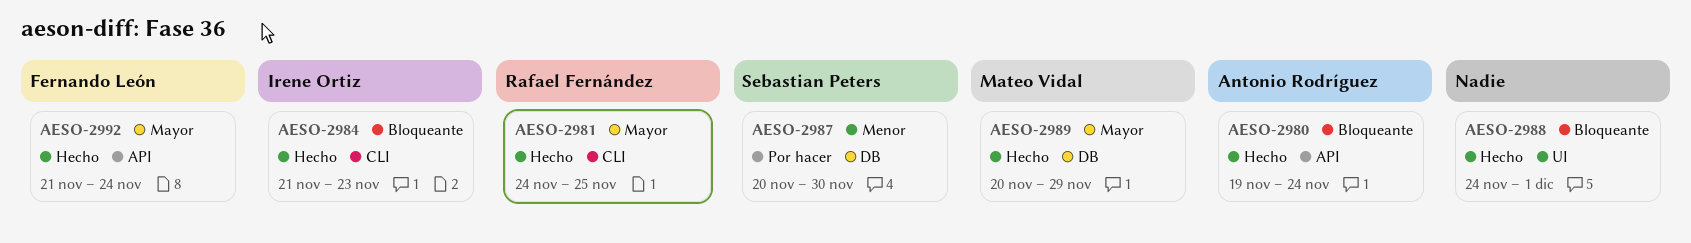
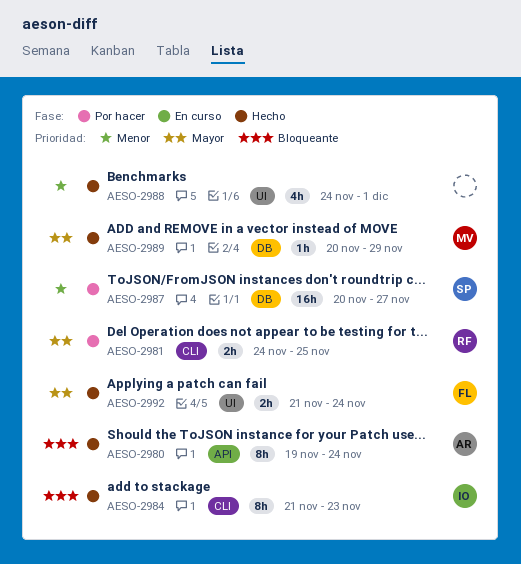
AESO-2981, status: Hecho -> Por hacer
AESO-2987, due: Nov 30 -> Nov 27
AESO-2988, priority: Bloqueante -> Menor
AESO-2992, label: API -> UI

